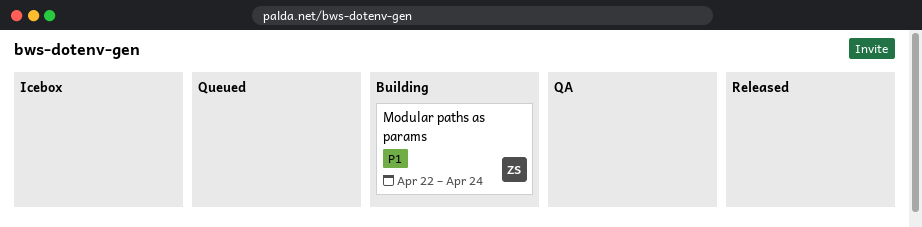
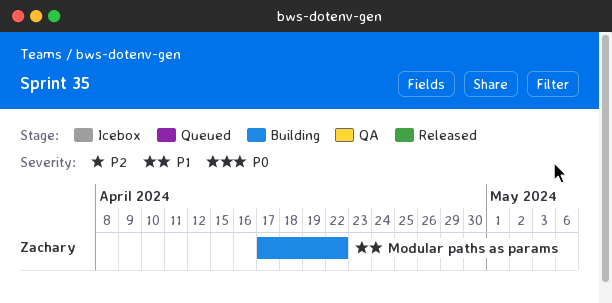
Modular paths as params, start: Apr 22 -> Apr 17
Modular paths as params, due: Apr 24 -> Apr 22

